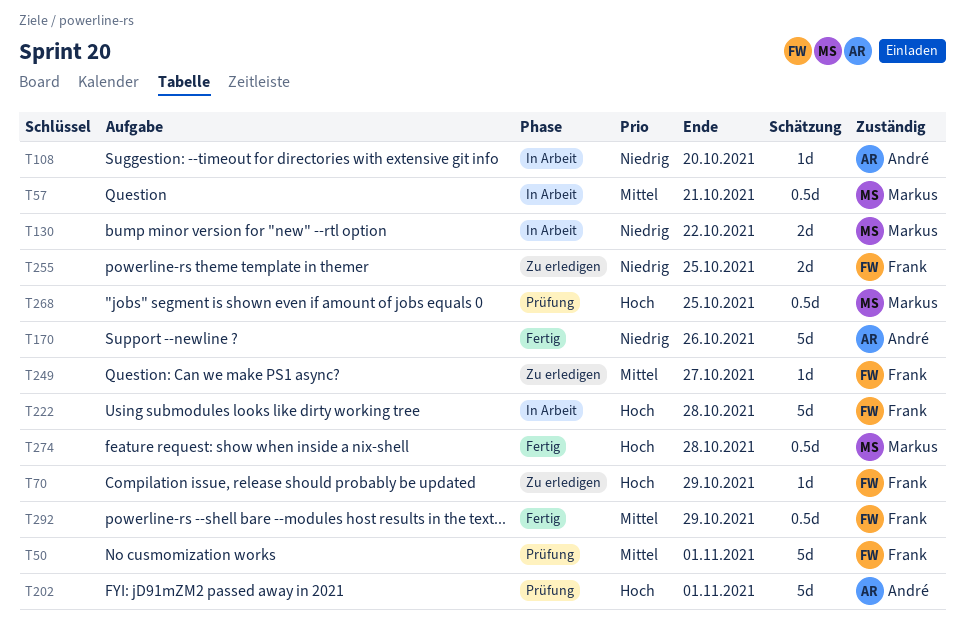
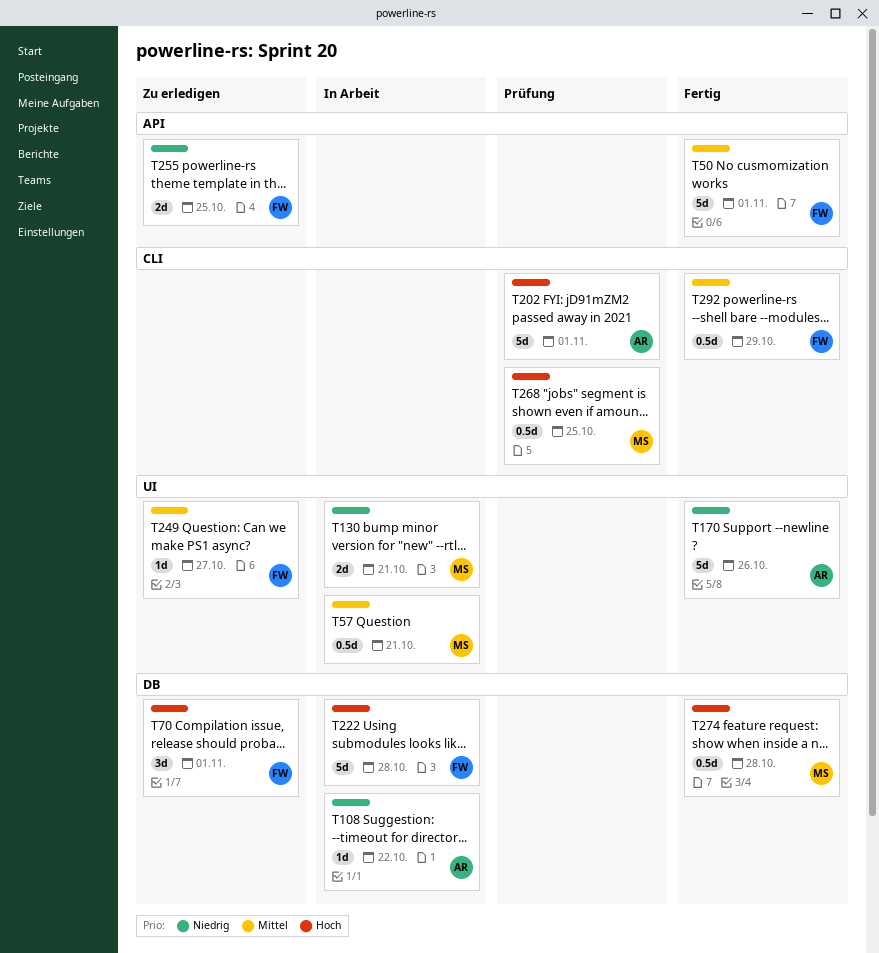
T50, status: Prüfung -> Fertig
T70, estimate: 1d -> 3d
T70, due: Oct 29 -> Nov 1
T108, due: Oct 20 -> Oct 22
T130, due: Oct 22 -> Oct 21

